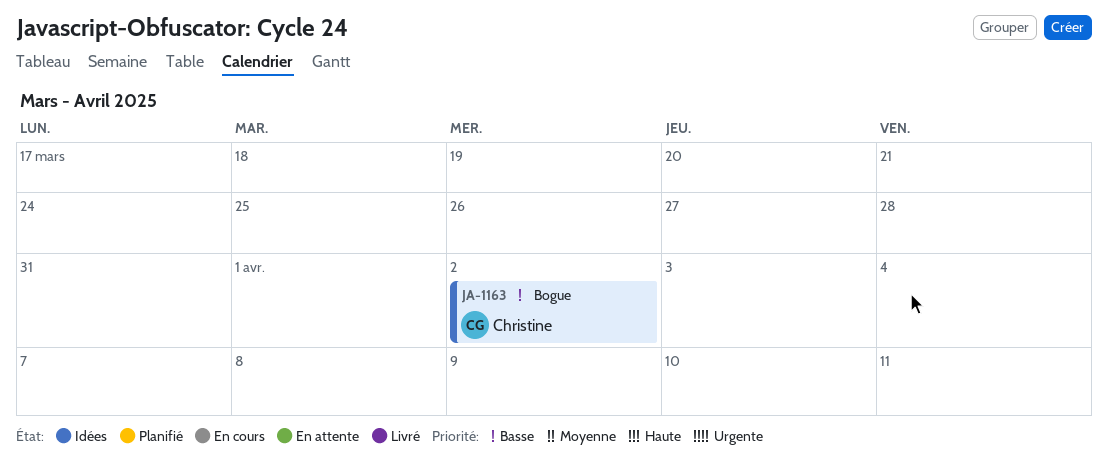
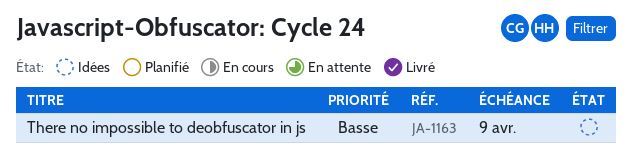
JA-1163, due: Apr 2 -> Apr 9

